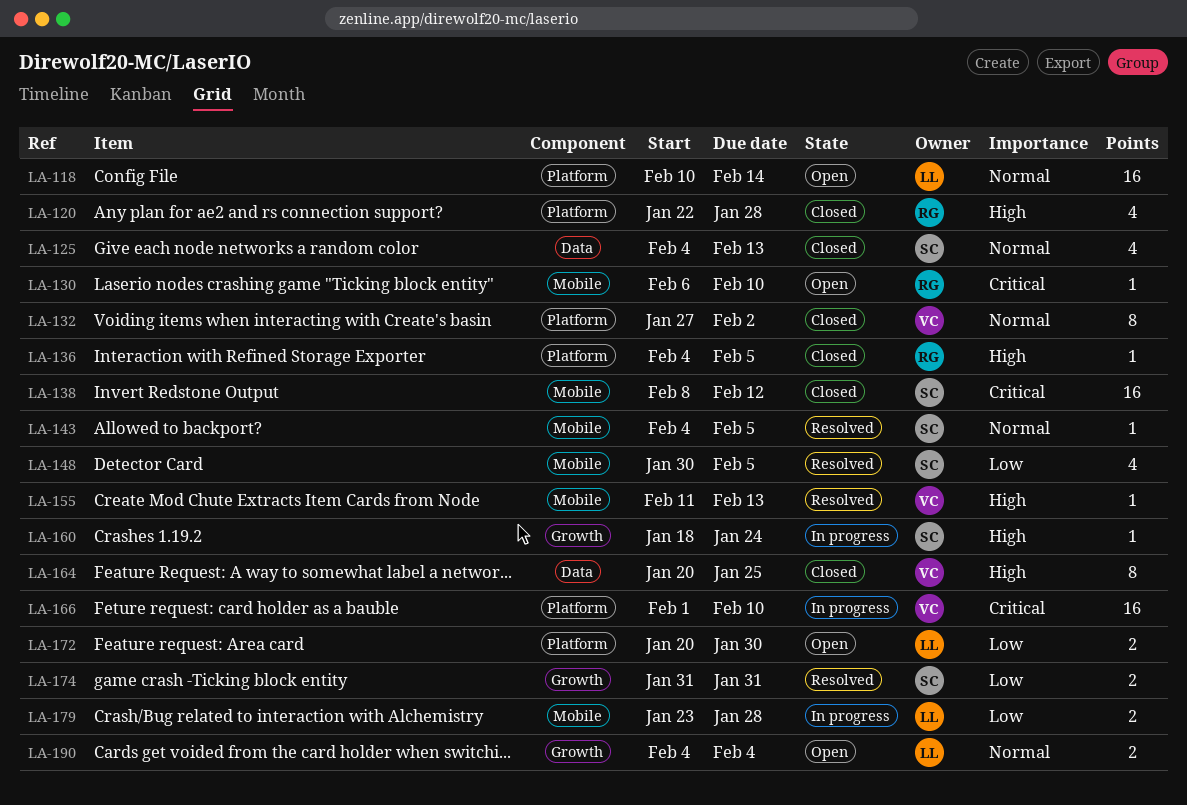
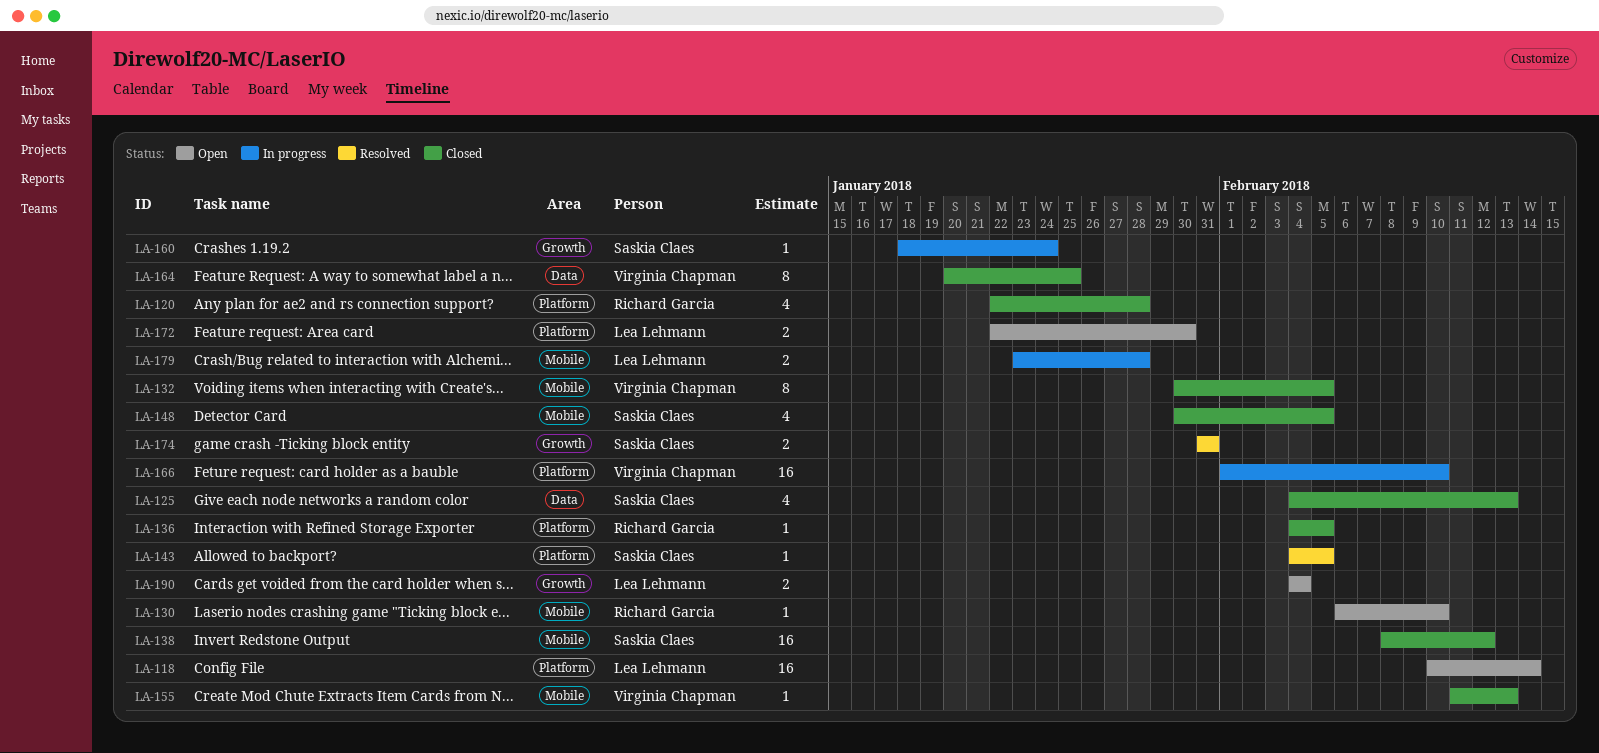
LA-132, label: Platform -> Mobile
LA-132, start: Jan 27 -> Jan 30
LA-132, due: Feb 2 -> Feb 5
LA-143, label: Mobile -> Platform
LA-148, status: Resolved -> Closed
LA-155, status: Resolved -> Closed
LA-172, start: Jan 20 -> Jan 22

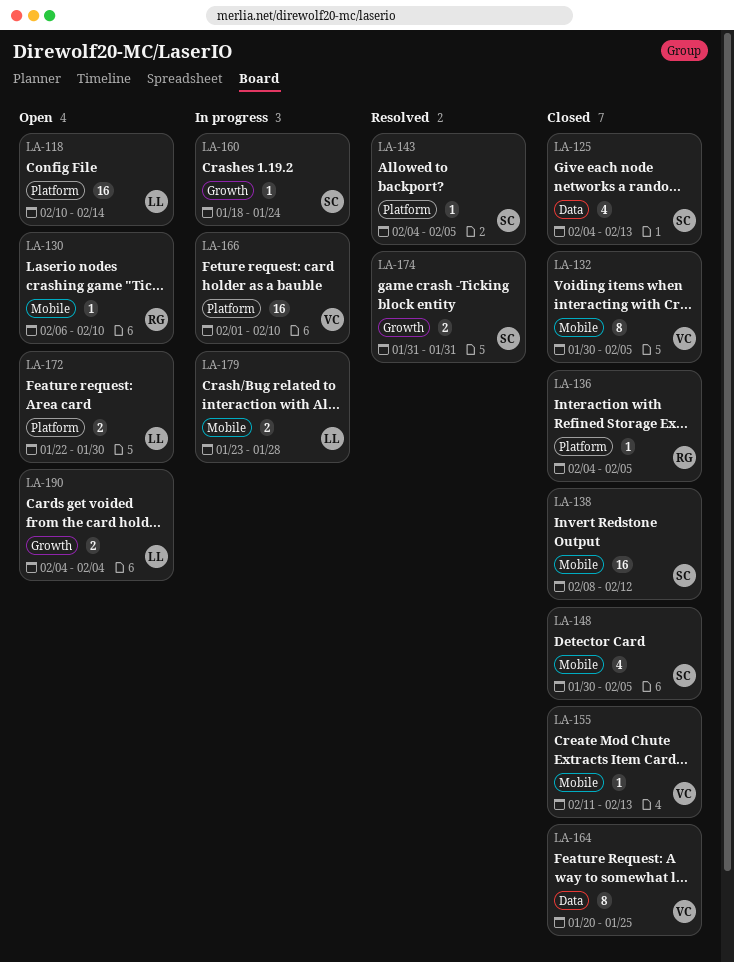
LA-120: present -> none

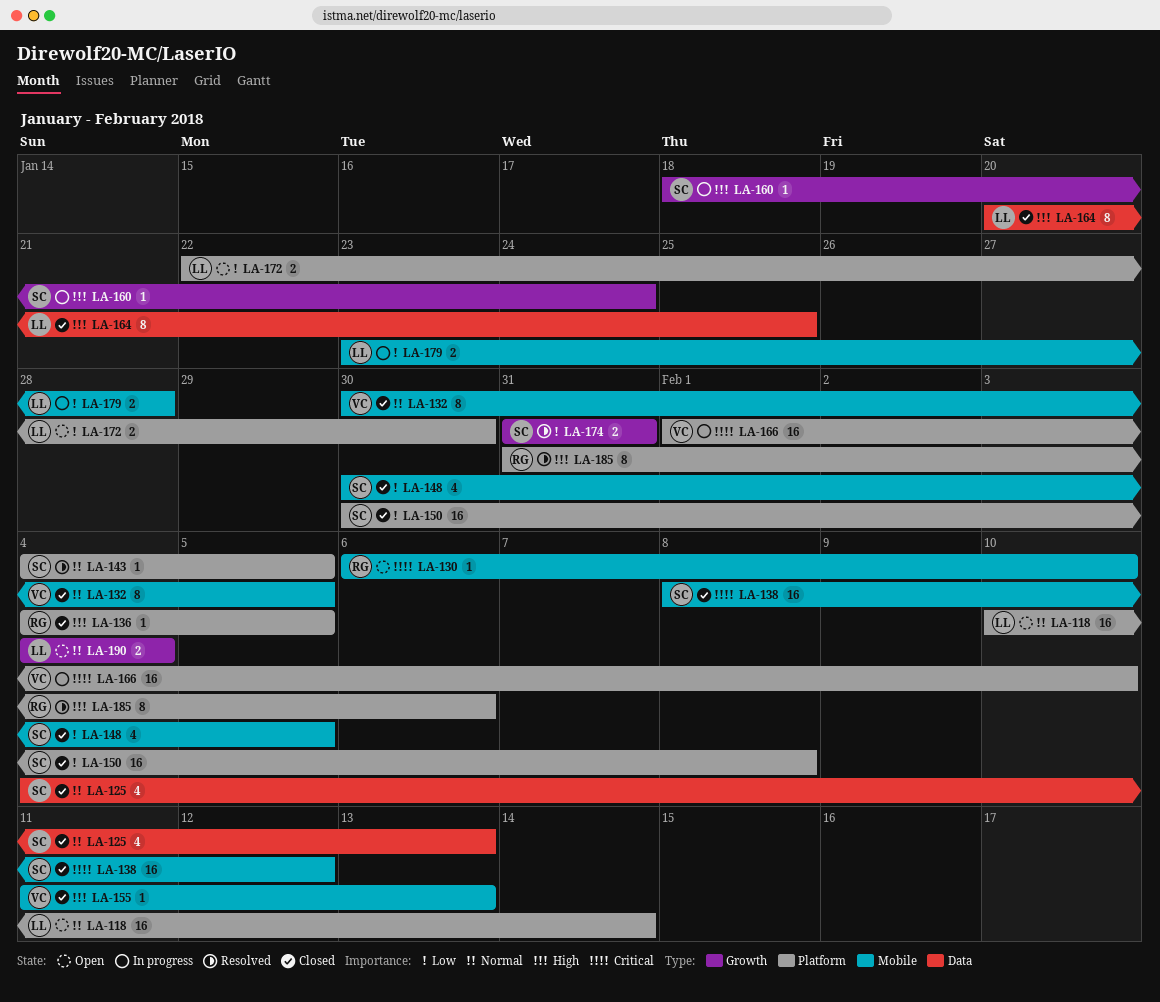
LA-150: none -> present
LA-164, owner: VC -> LL
LA-185: none -> present

